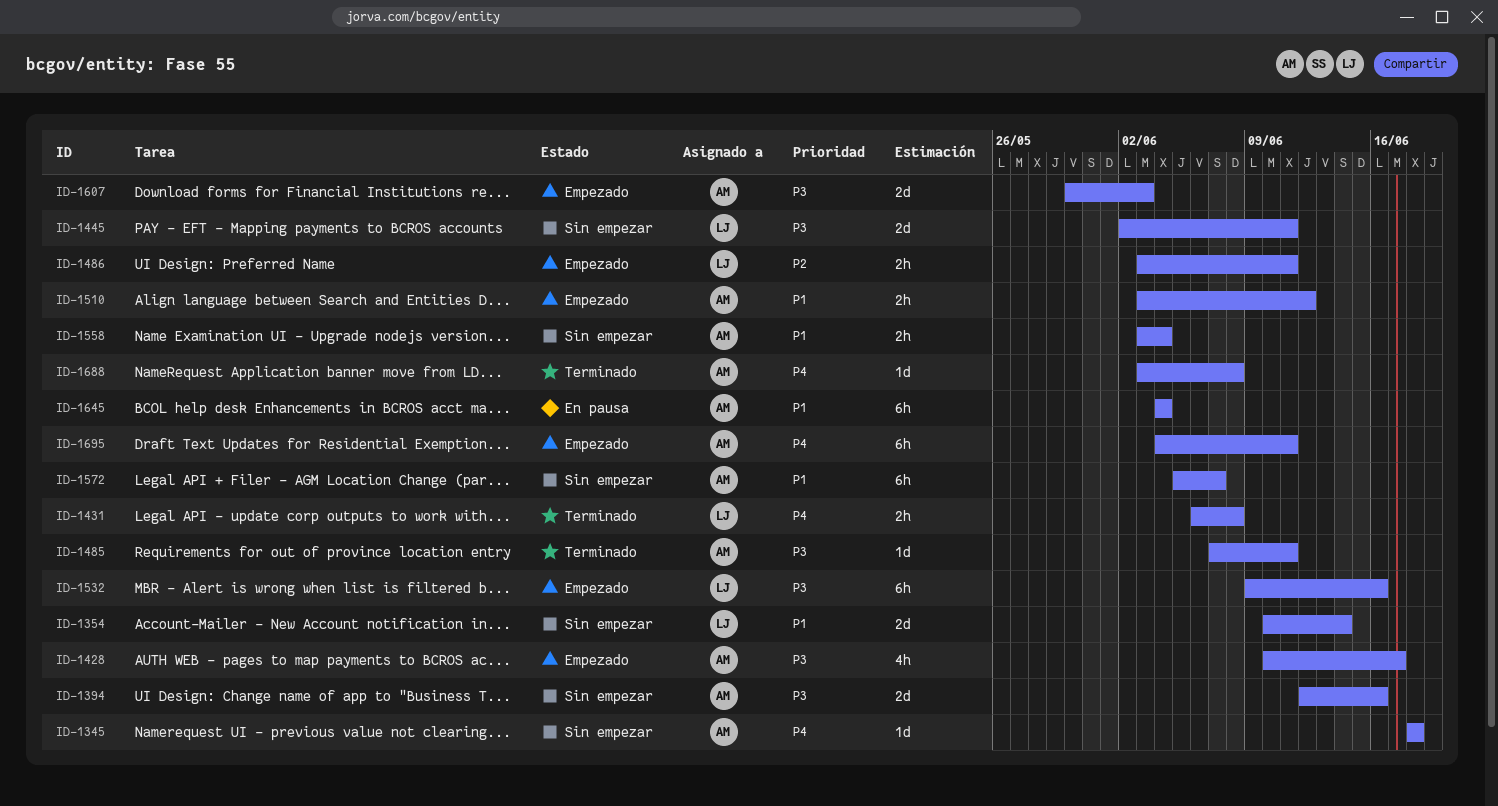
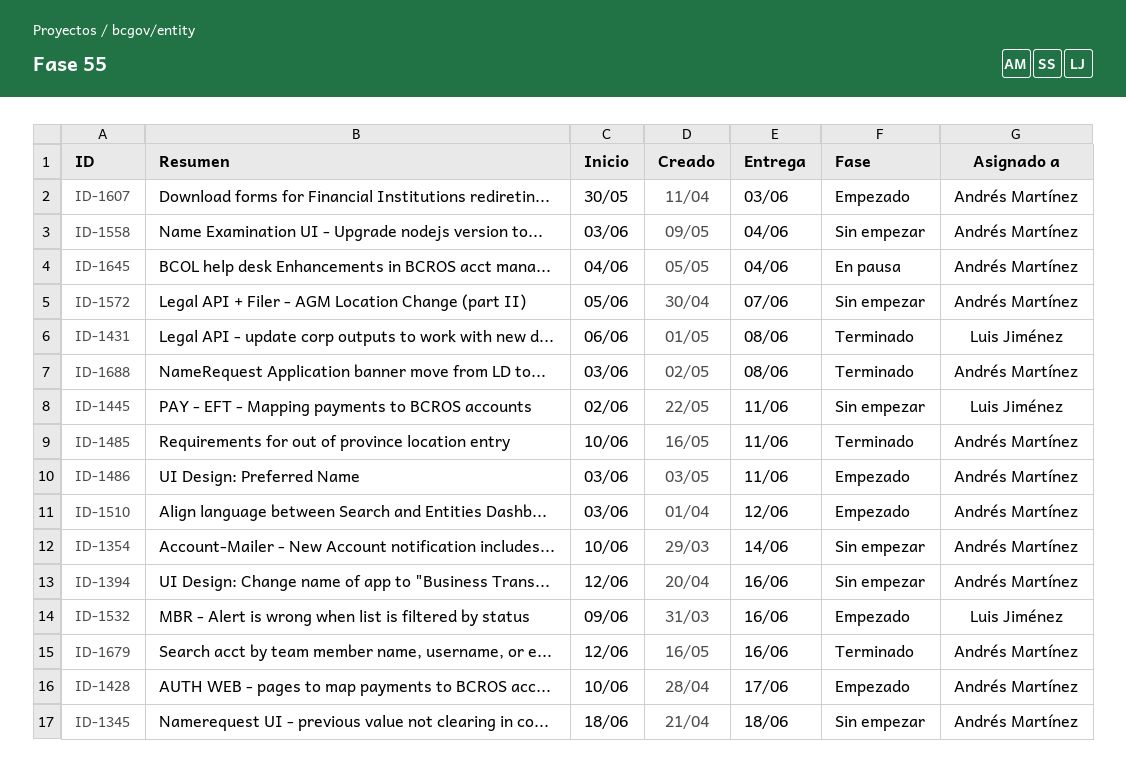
ID-1354, owner: Luis Jiménez -> Andrés Martínez
ID-1485, start: Jun 7 -> Jun 10
ID-1486, owner: Luis Jiménez -> Andrés Martínez
ID-1679: none -> present
ID-1695: present -> none

